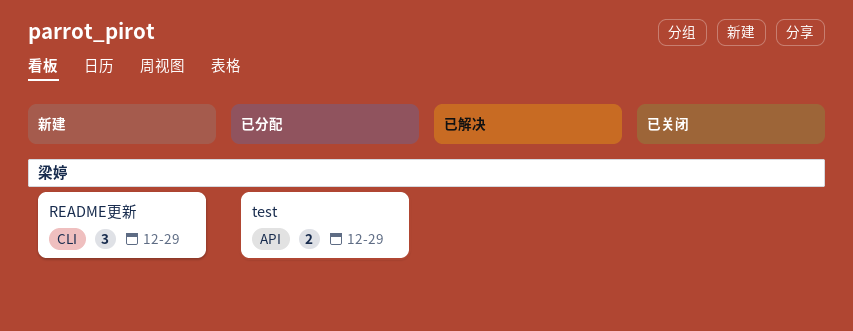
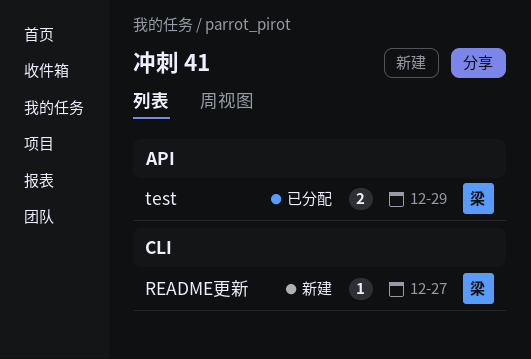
README更新, estimate: 3 -> 1
README更新, due: Dec 29 -> Dec 27

